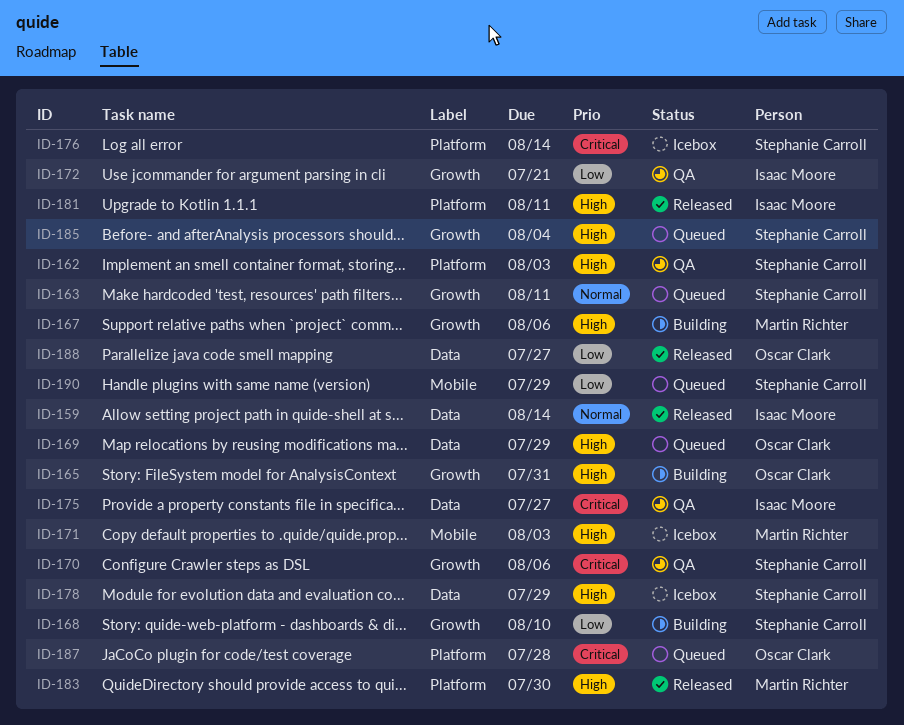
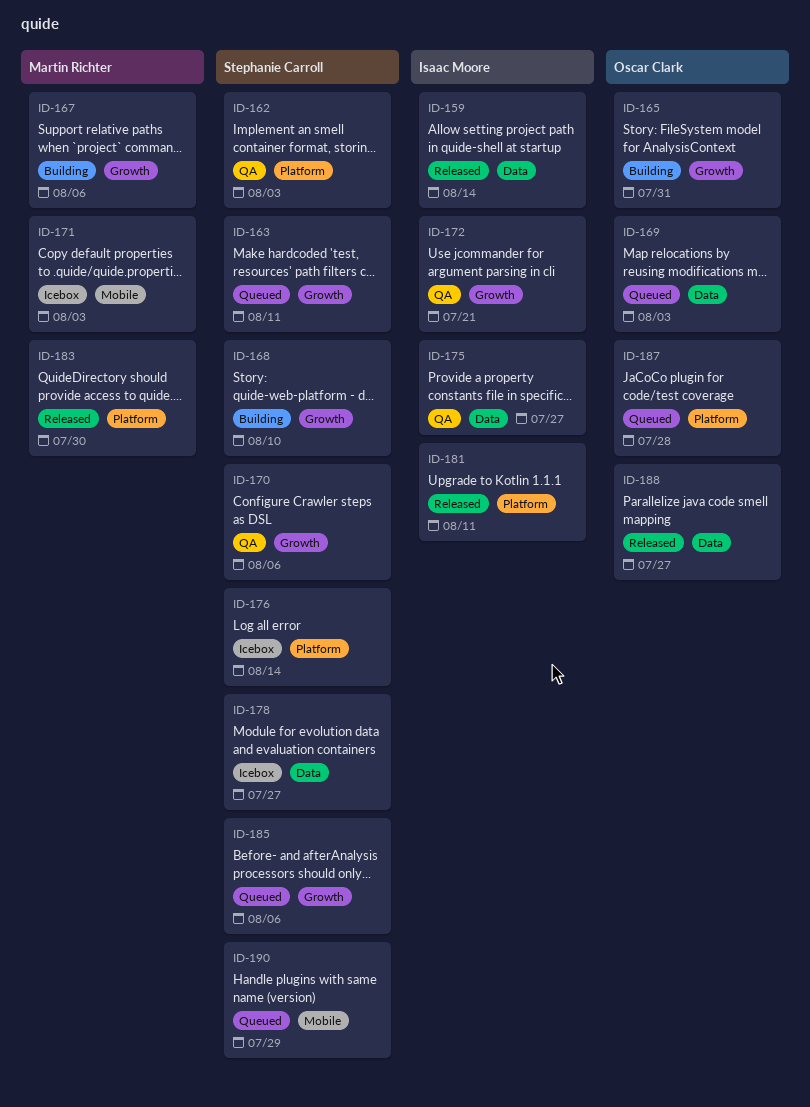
ID-169, due: Jul 29 -> Aug 3
ID-178, due: Jul 29 -> Jul 27
ID-185, due: Aug 4 -> Aug 6

